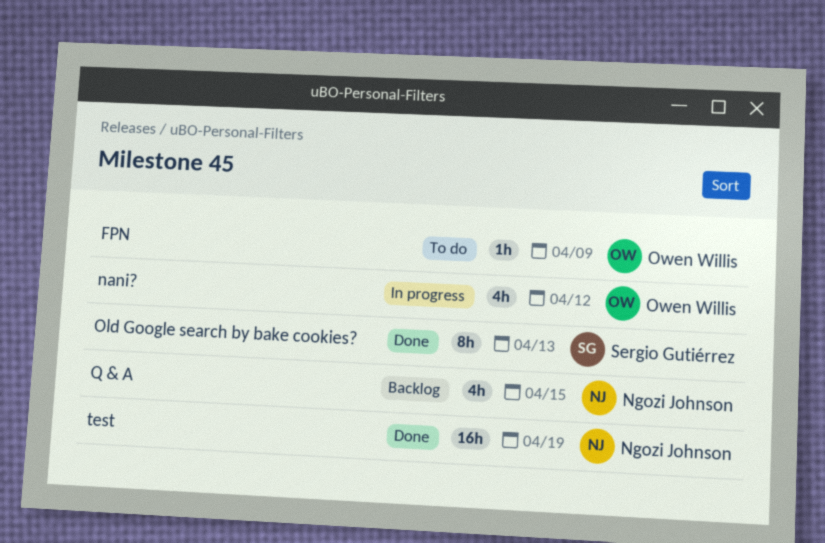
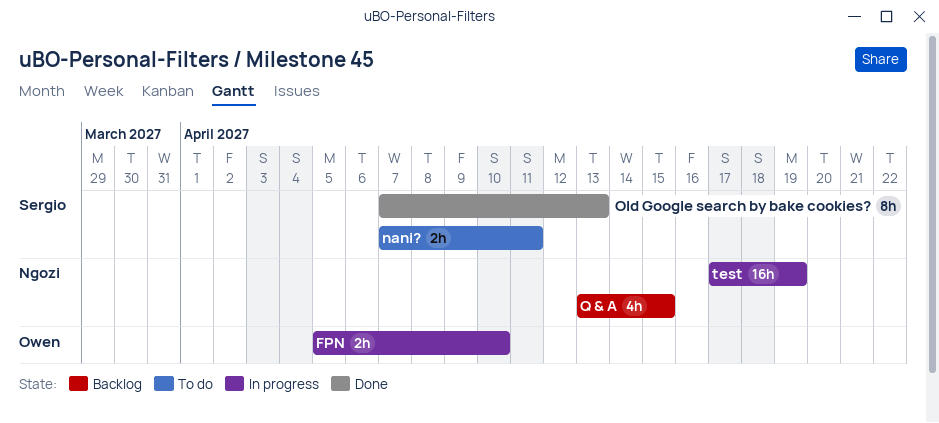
FPN, status: To do -> In progress
FPN, estimate: 1h -> 2h
FPN, due: Apr 9 -> Apr 10
nani?, status: In progress -> To do
nani?, owner: Owen Willis -> Sergio Gutiérrez
nani?, estimate: 4h -> 2h
nani?, due: Apr 12 -> Apr 11
test, status: Done -> In progress

